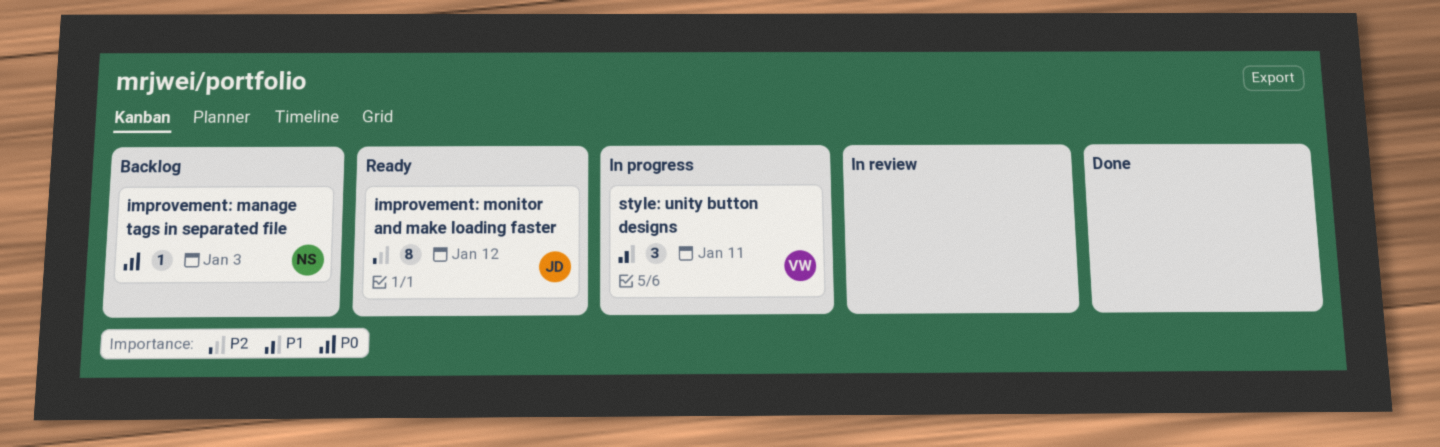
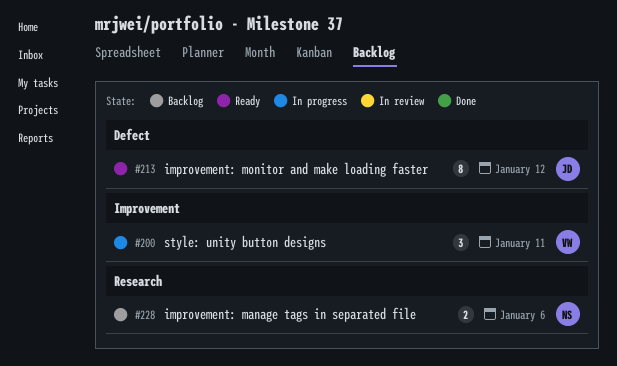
improvement: manage tags in separated file, estimate: 1 -> 2
improvement: manage tags in separated file, due: Jan 3 -> Jan 6

